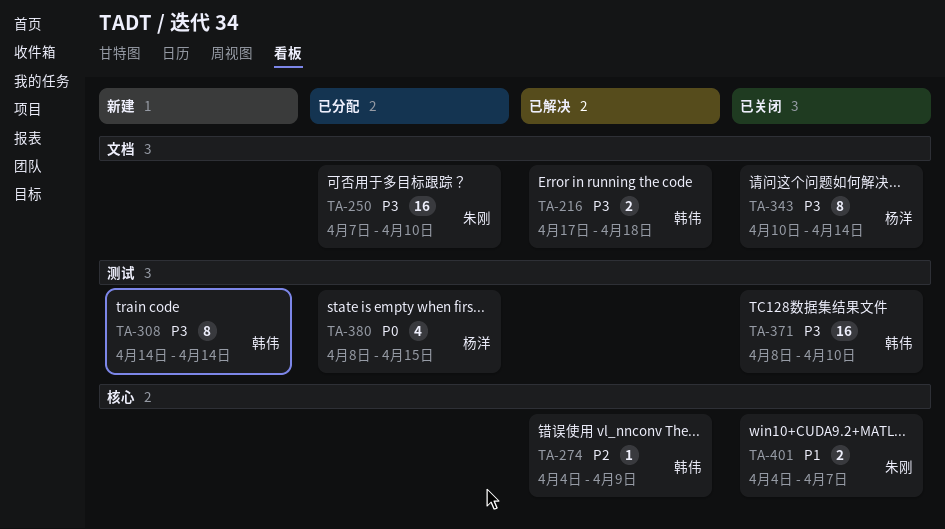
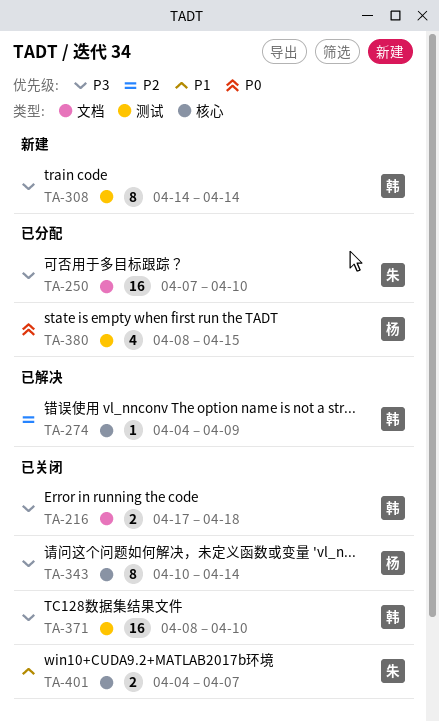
TA-216, status: 已解决 -> 已关闭
TA-343, label: 文档 -> 核心

